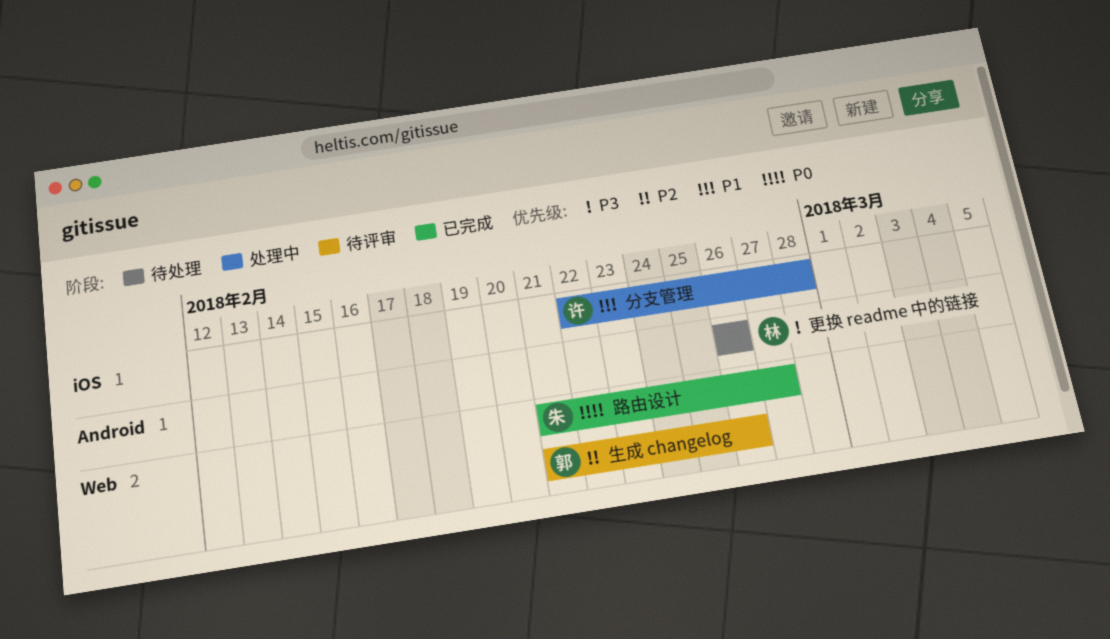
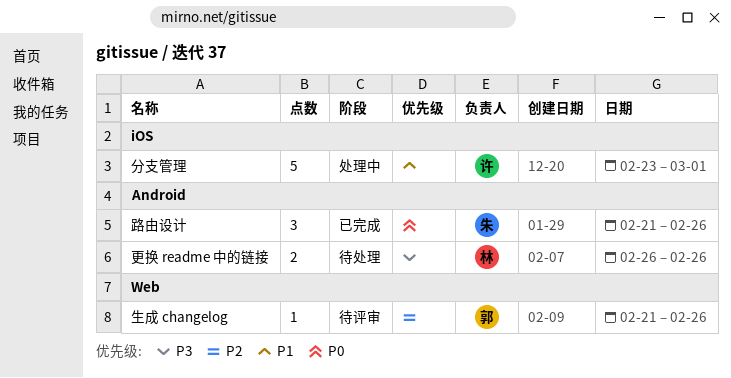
分支管理, start: Feb 22 -> Feb 23
分支管理, due: Feb 28 -> Mar 1
路由设计, label: Web -> Android
路由设计, due: Feb 27 -> Feb 26

